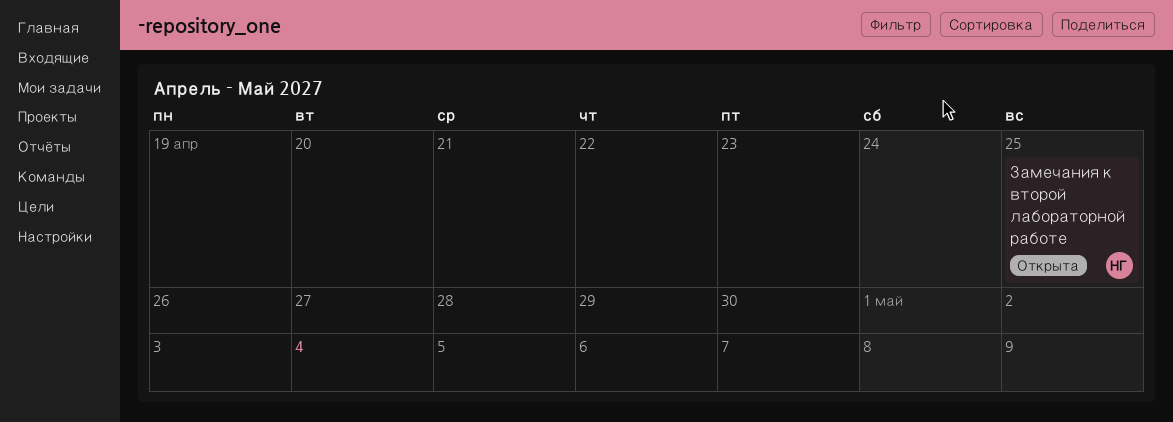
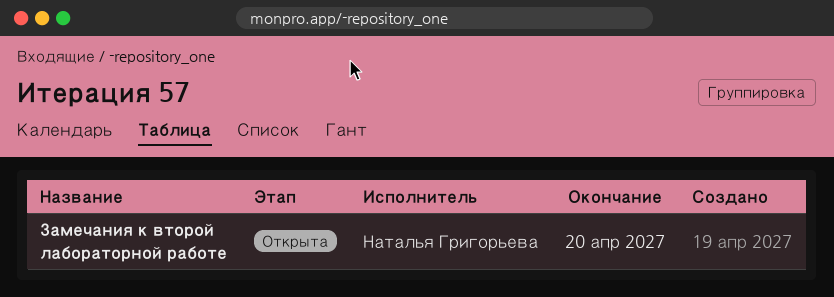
Замечания к второй лабораторной работе, due: Apr 25 -> Apr 20

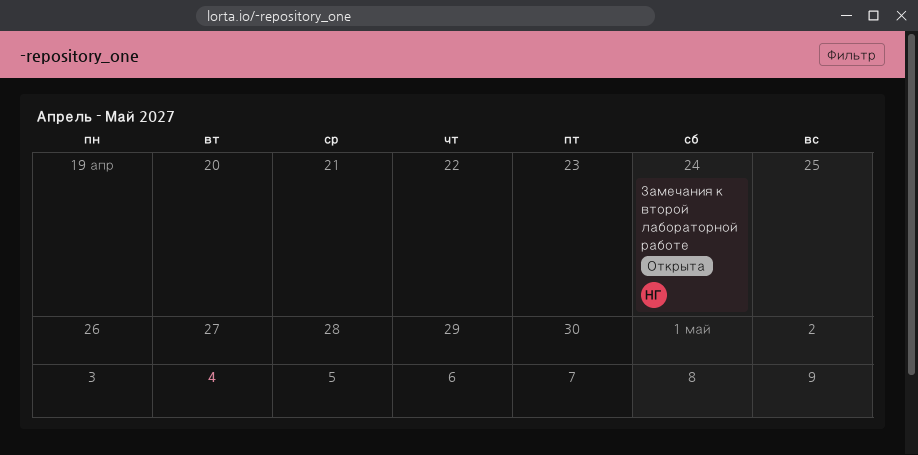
Замечания к второй лабораторной работе, due: Apr 20 -> Apr 24

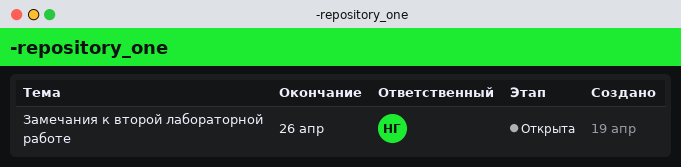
Замечания к второй лабораторной работе, due: Apr 24 -> Apr 26

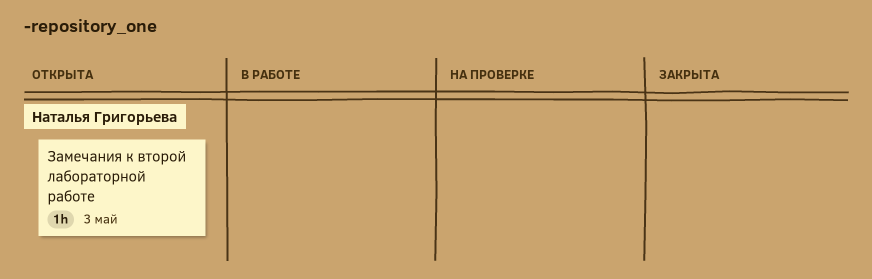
Замечания к второй лабораторной работе, due: Apr 26 -> May 3

